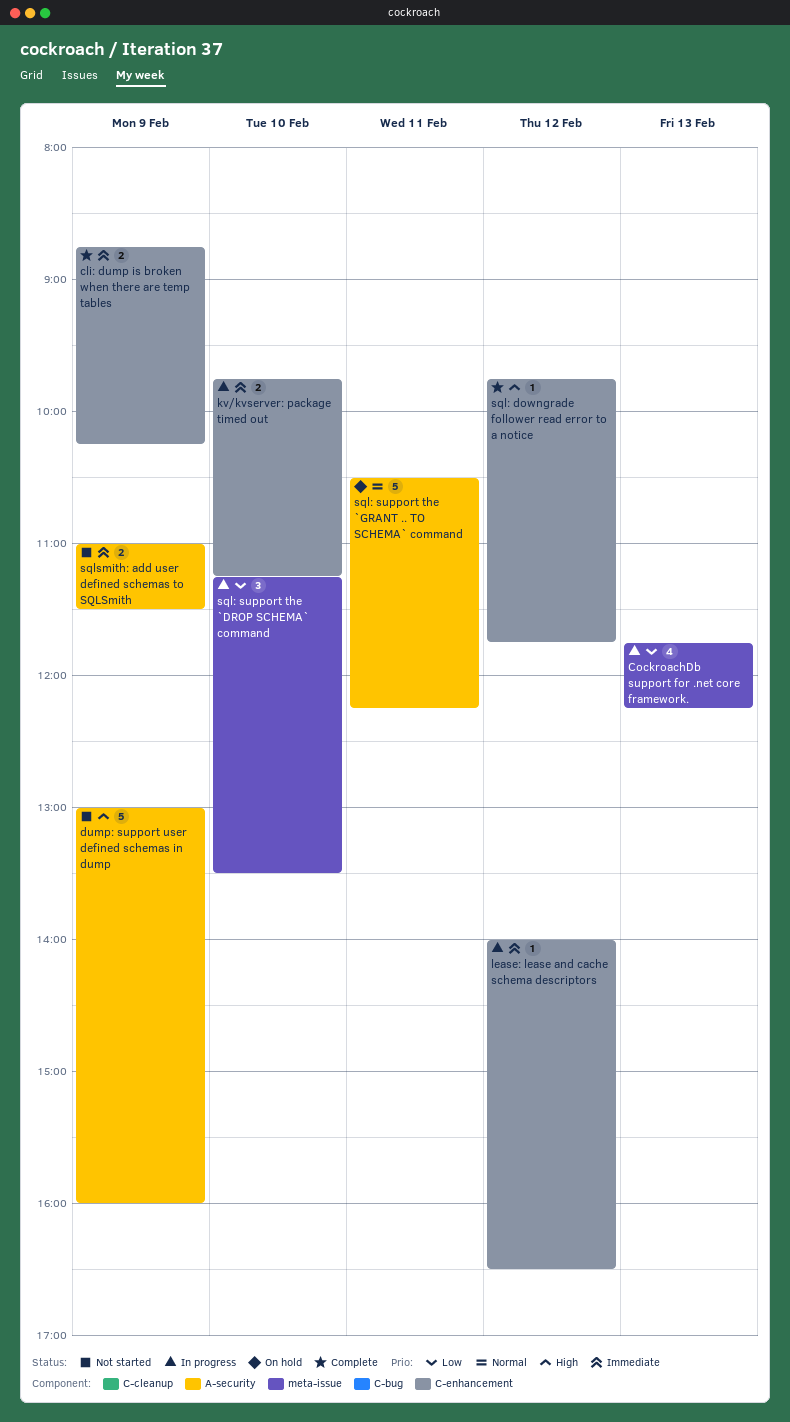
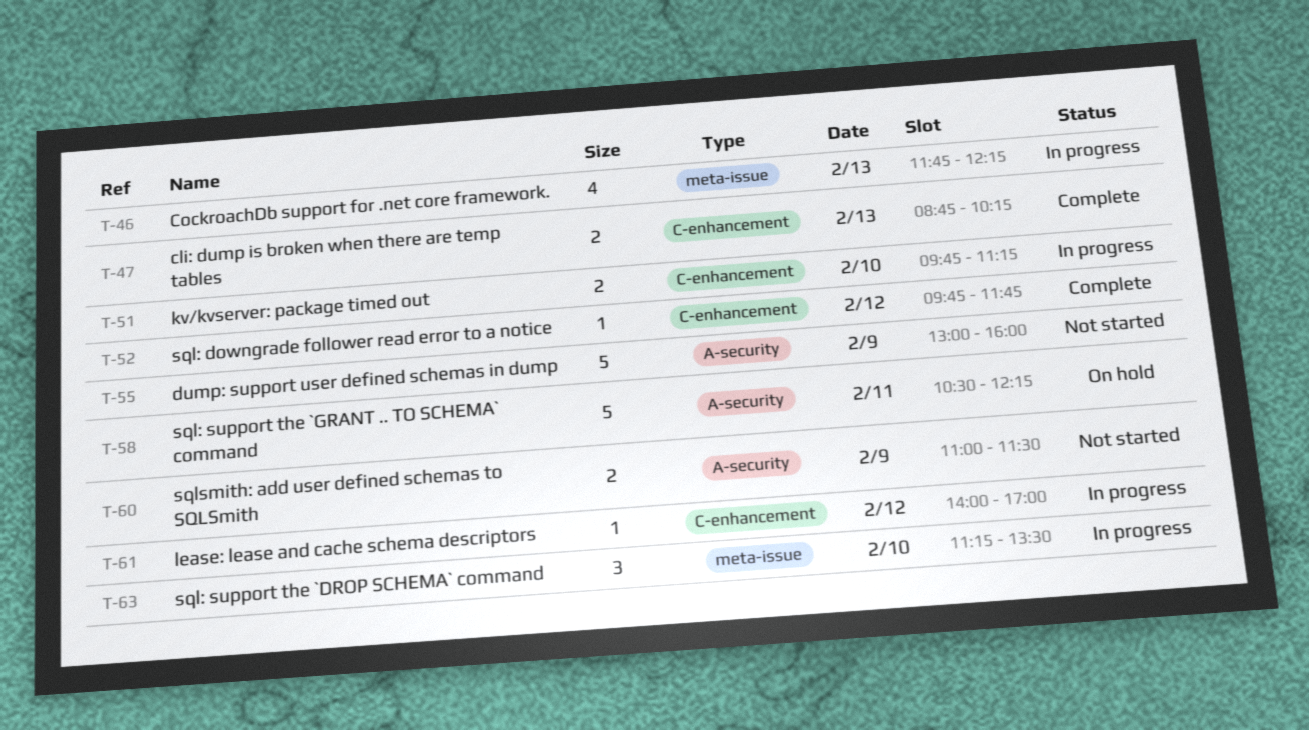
cli: dump is broken when there are temp tables, day: Feb 9 -> Feb 13
lease: lease and cache schema descriptors, ends: 16:30 -> 17:00

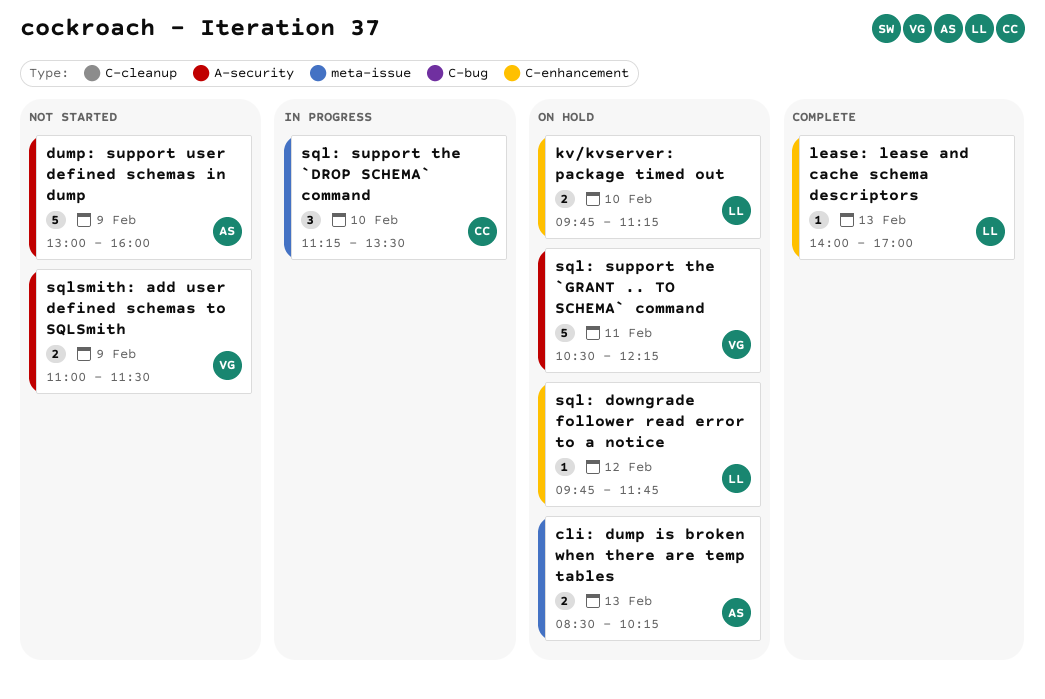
cli: dump is broken when there are temp tables, status: Complete -> On hold
cli: dump is broken when there are temp tables, label: C-enhancement -> meta-issue
cli: dump is broken when there are temp tables, begins: 08:45 -> 08:30
CockroachDb support for .net core framework.: present -> none
kv/kvserver: package timed out, status: In progress -> On hold
lease: lease and cache schema descriptors, status: In progress -> Complete
lease: lease and cache schema descriptors, day: Feb 12 -> Feb 13
sql: downgrade follower read error to a notice, status: Complete -> On hold

